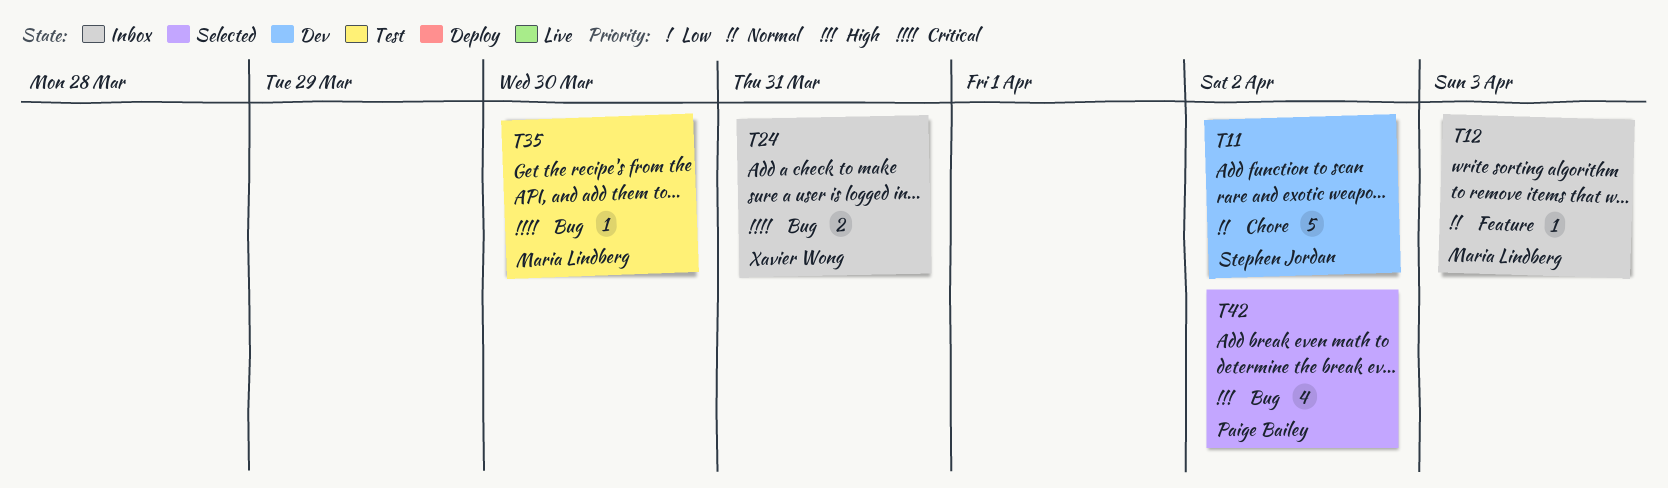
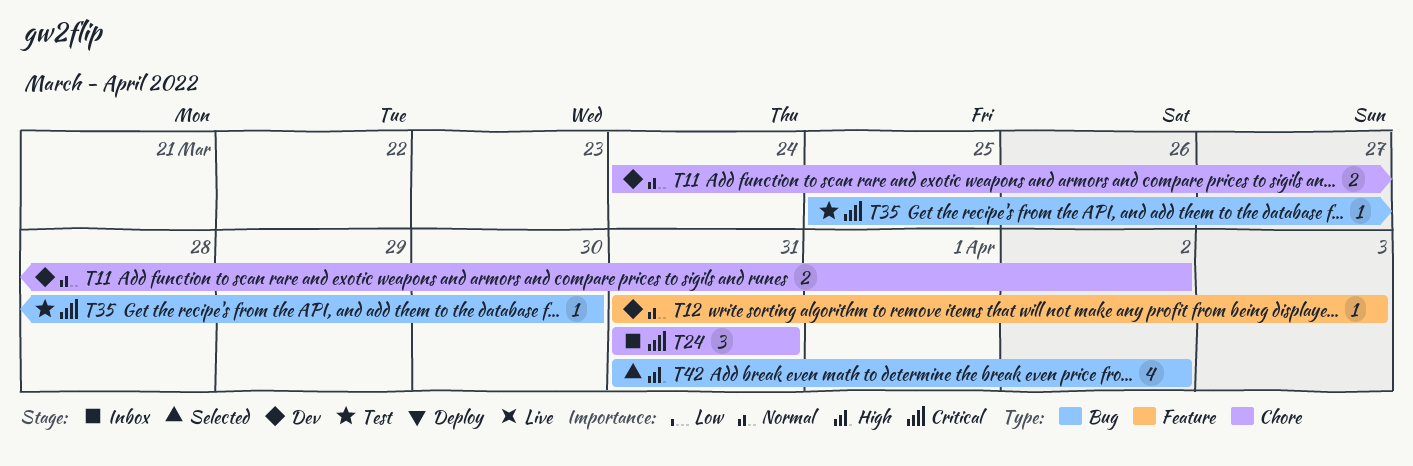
T11, estimate: 5 -> 2
T12, status: Inbox -> Dev
T24, label: Bug -> Chore
T24, estimate: 2 -> 3

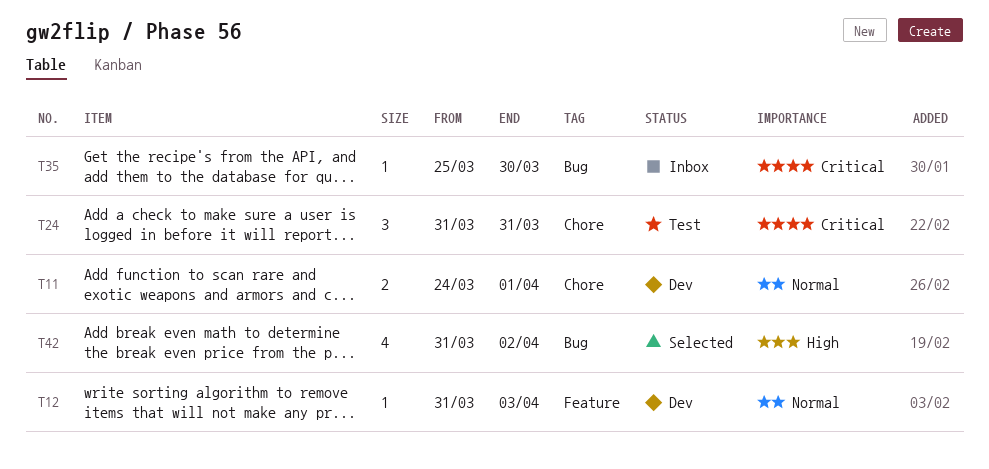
T11, due: Apr 2 -> Apr 1
T24, status: Inbox -> Test
T35, status: Test -> Inbox

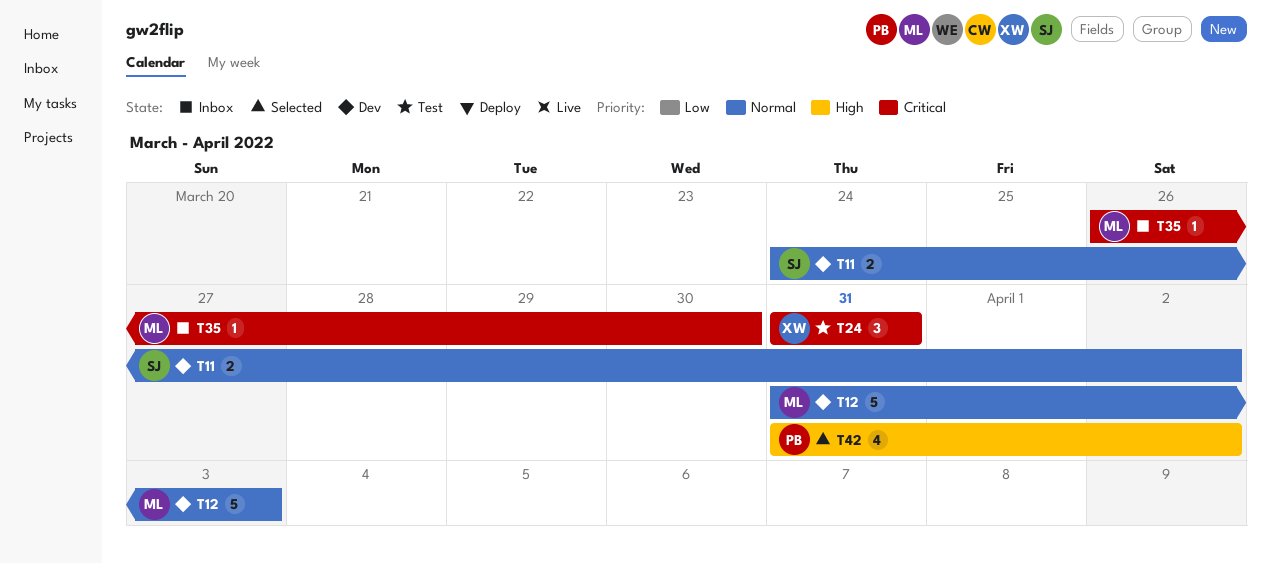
T11, due: Apr 1 -> Apr 2
T12, estimate: 1 -> 5
T35, start: Mar 25 -> Mar 26

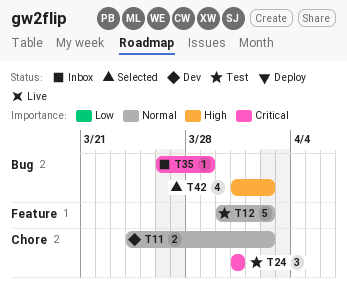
T12, status: Dev -> Test
T12, start: Mar 31 -> Mar 30
T12, due: Apr 3 -> Apr 2
T35, due: Mar 30 -> Mar 29

